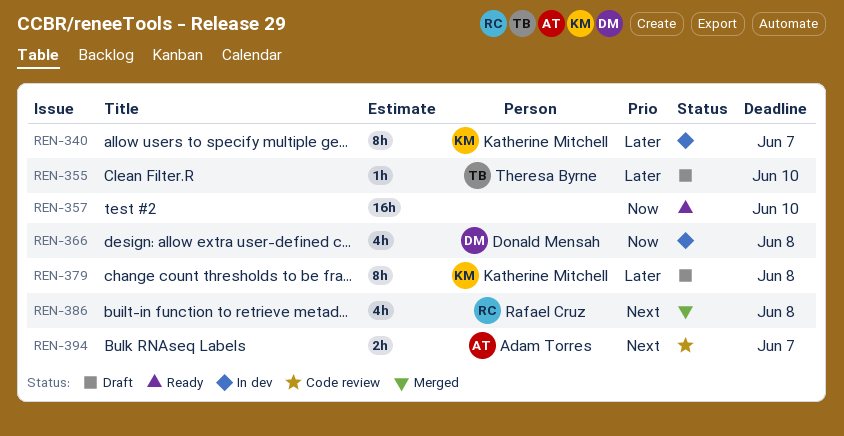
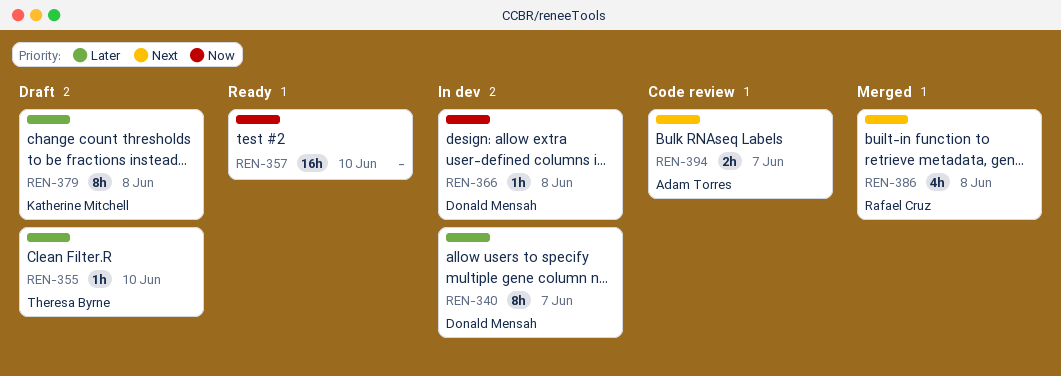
REN-340, owner: Katherine Mitchell -> Donald Mensah
REN-366, estimate: 4h -> 1h

